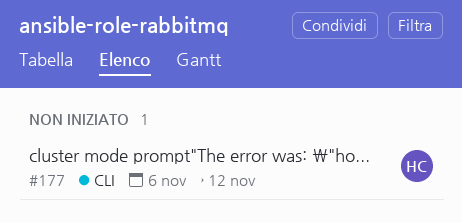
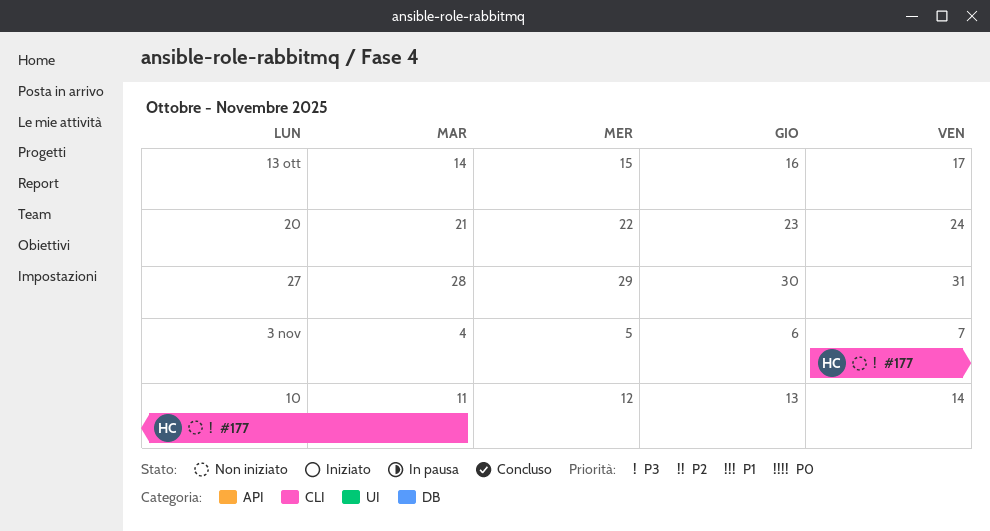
#177, start: Nov 6 -> Nov 7
#177, due: Nov 12 -> Nov 11

